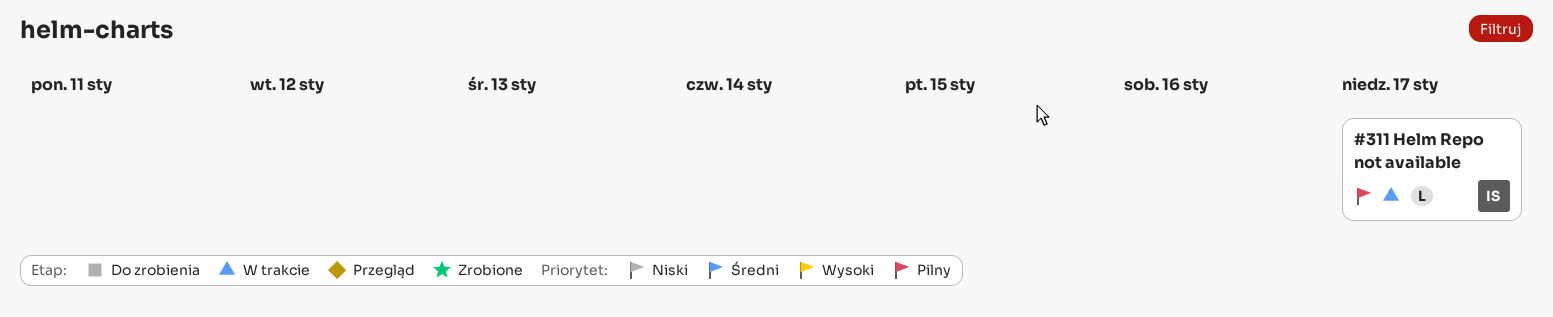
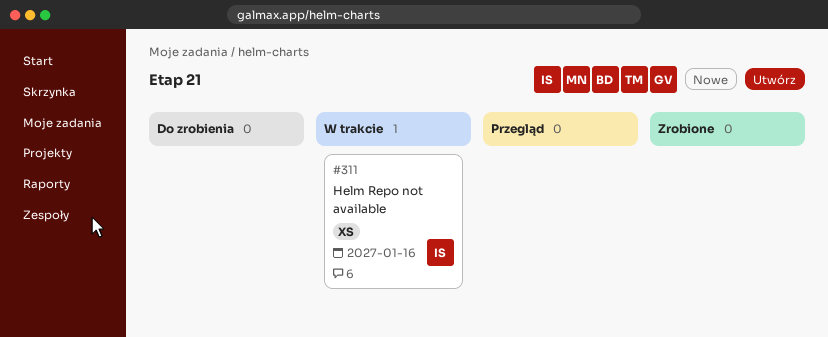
#311, estimate: L -> XS
#311, due: Jan 17 -> Jan 16

